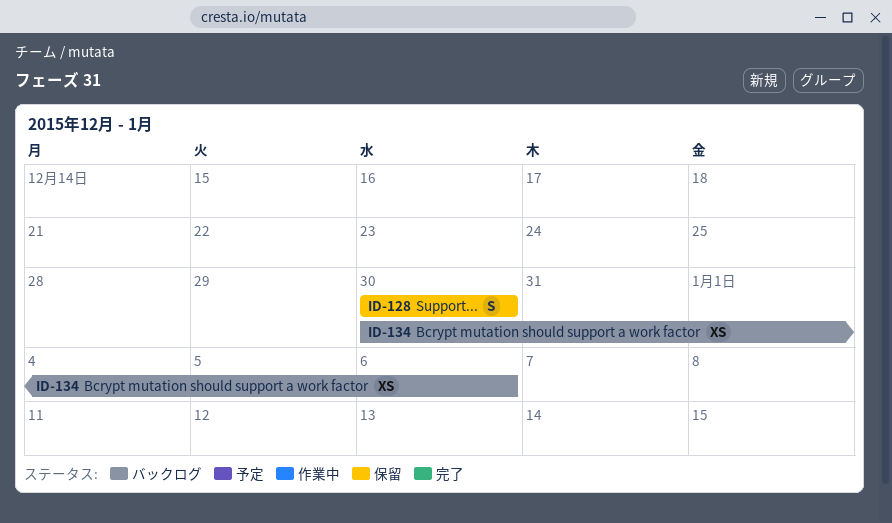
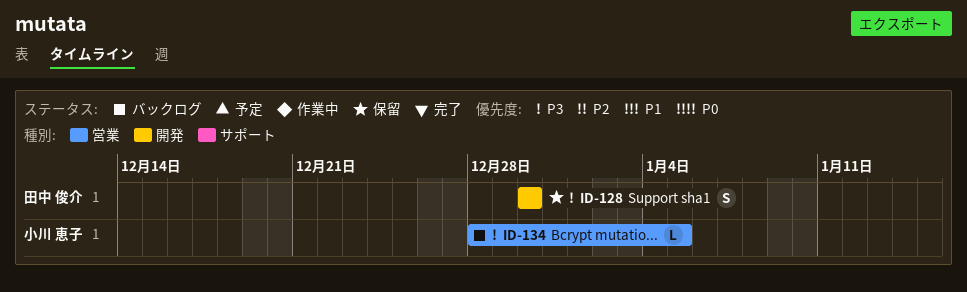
ID-134, estimate: XS -> L
ID-134, start: Dec 30 -> Dec 28
ID-134, due: Jan 6 -> Jan 5

